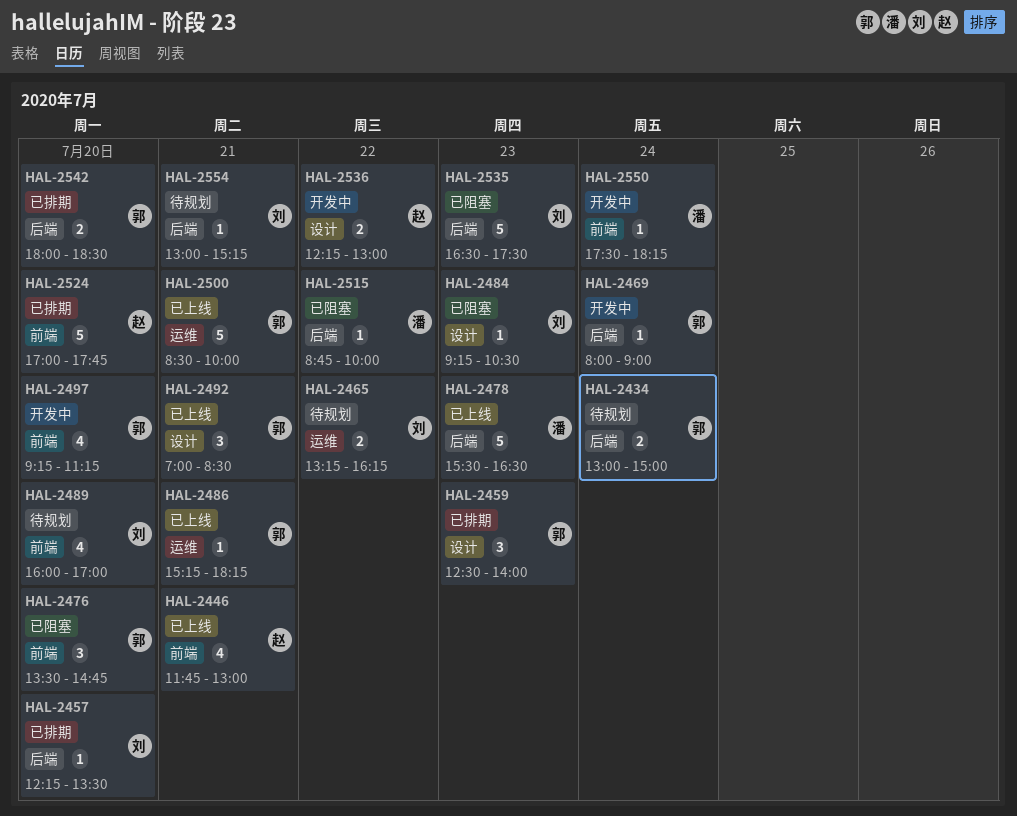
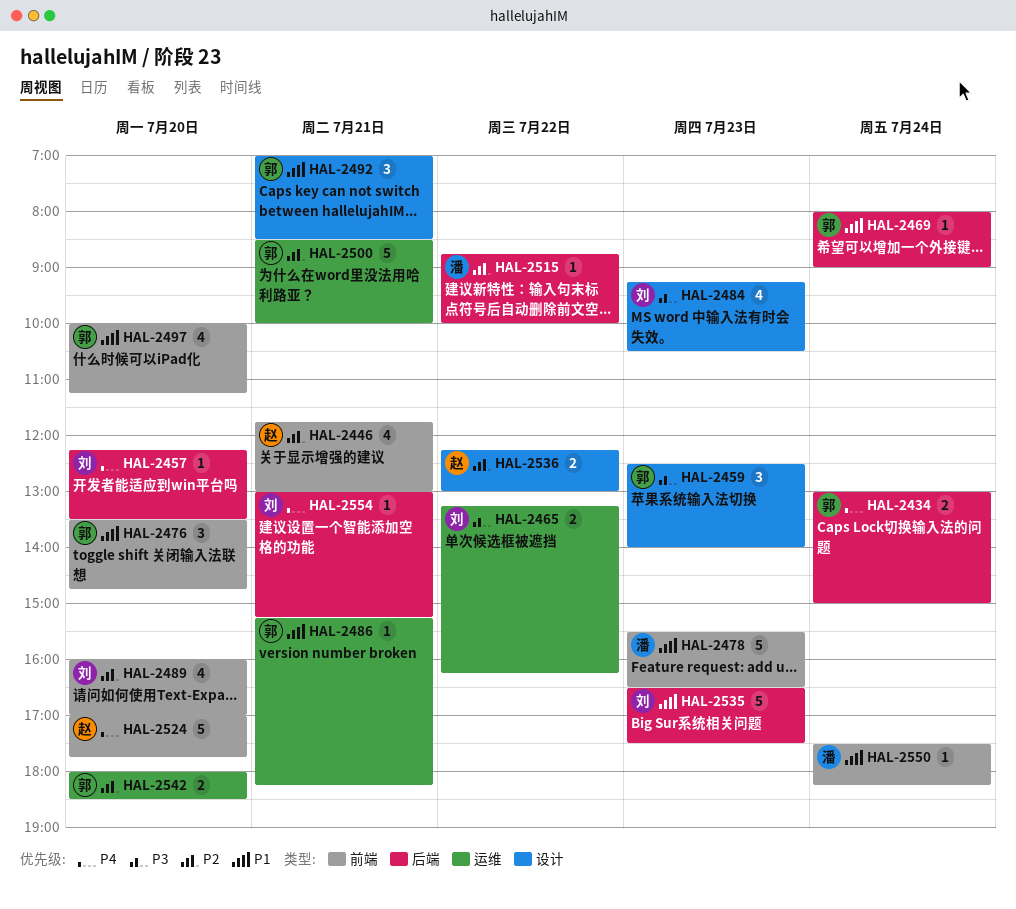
HAL-2478, label: 后端 -> 前端
HAL-2484, estimate: 1 -> 4
HAL-2497, begins: 09:15 -> 10:00
HAL-2542, label: 后端 -> 运维

